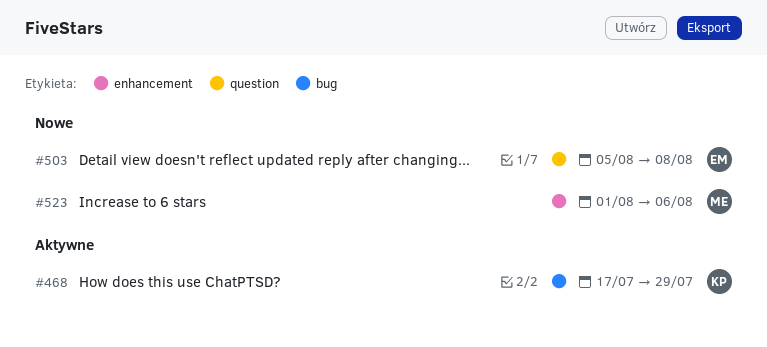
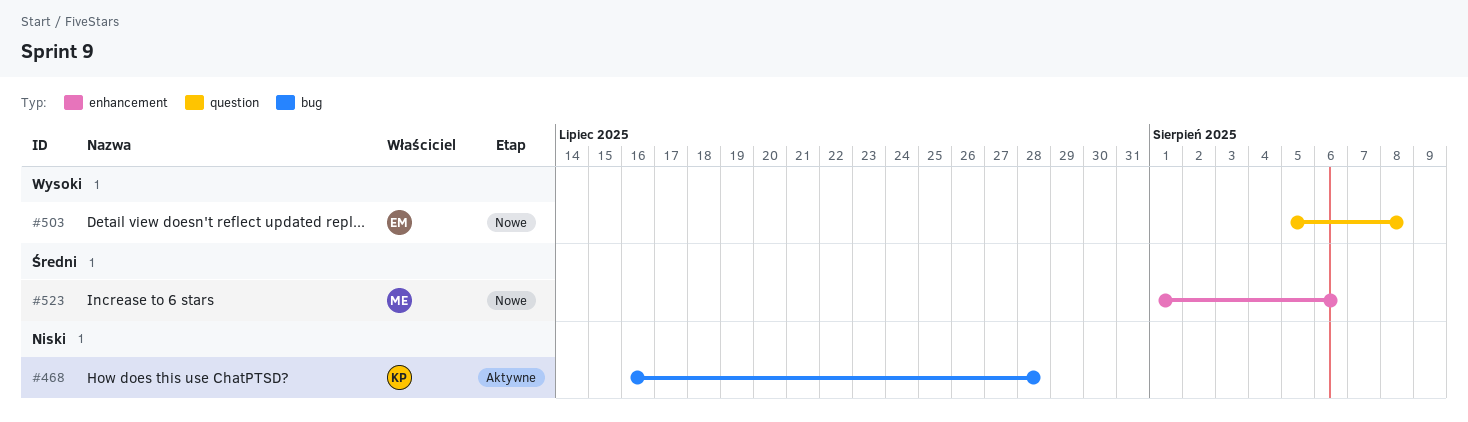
#468, start: Jul 17 -> Jul 16
#468, due: Jul 29 -> Jul 28

